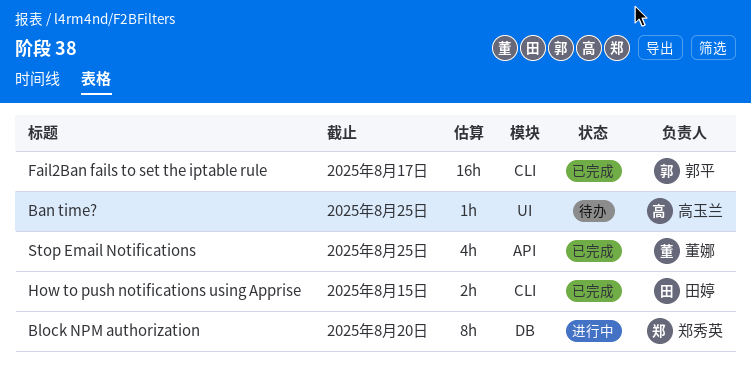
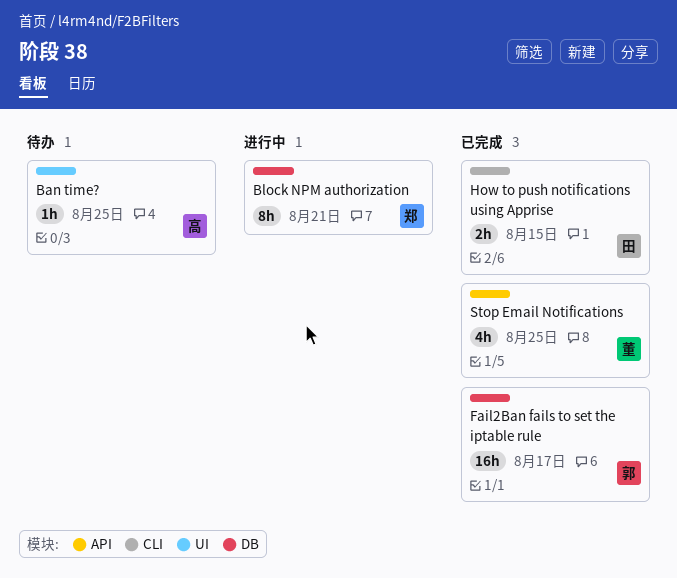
Block NPM authorization, due: Aug 20 -> Aug 21
Fail2Ban fails to set the iptable rule, label: CLI -> DB

